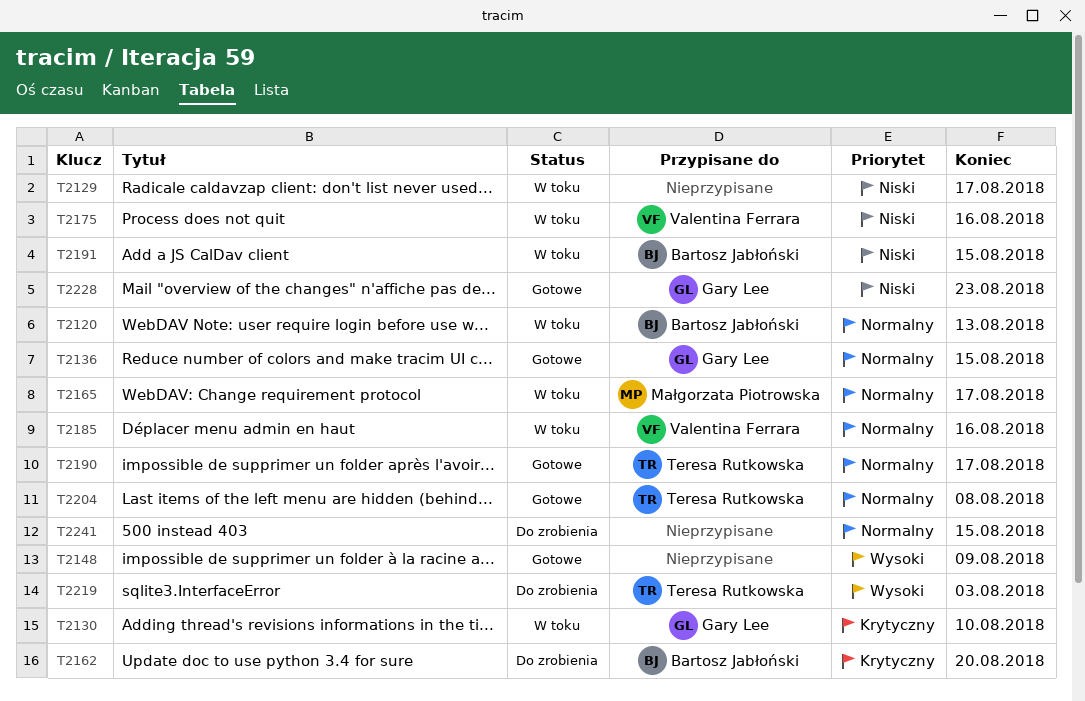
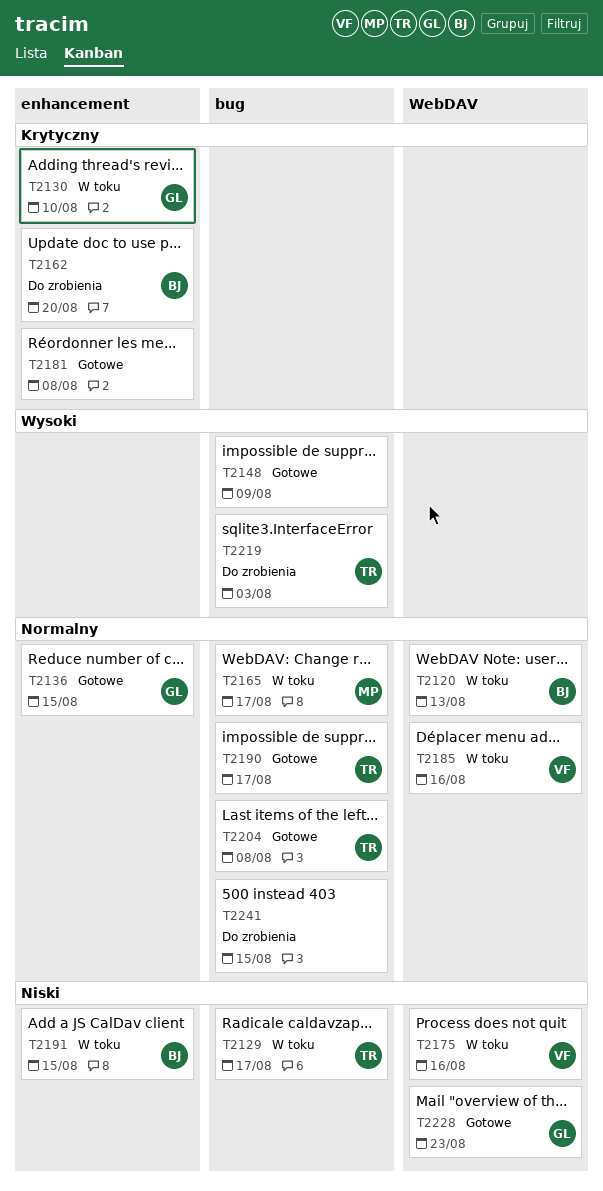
T2129, owner: none -> Teresa Rutkowska
T2181: none -> present

